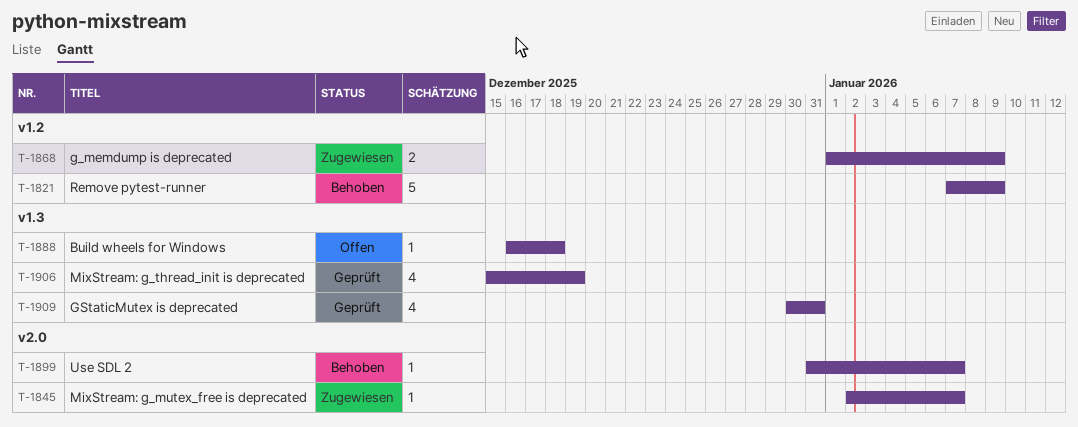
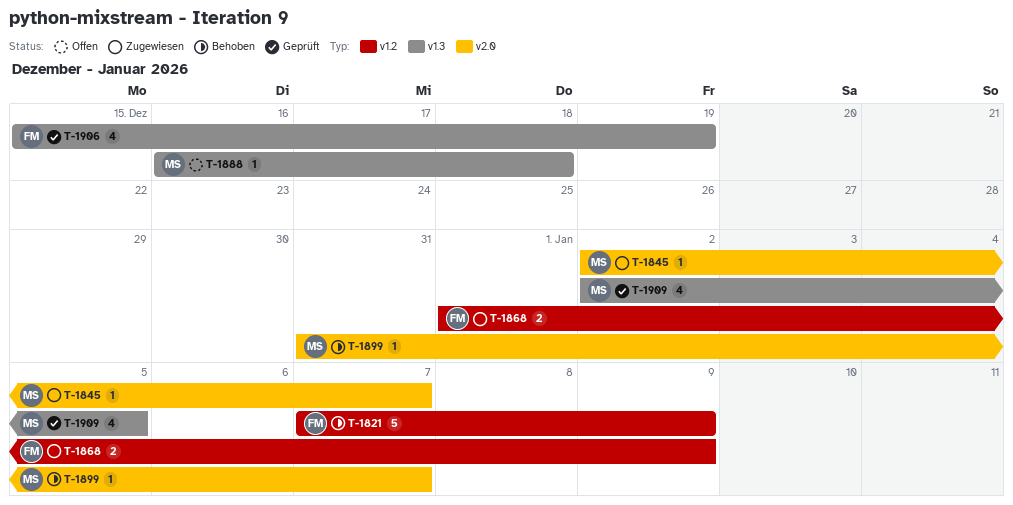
T-1909, start: Dec 30 -> Jan 2
T-1909, due: Dec 31 -> Jan 5

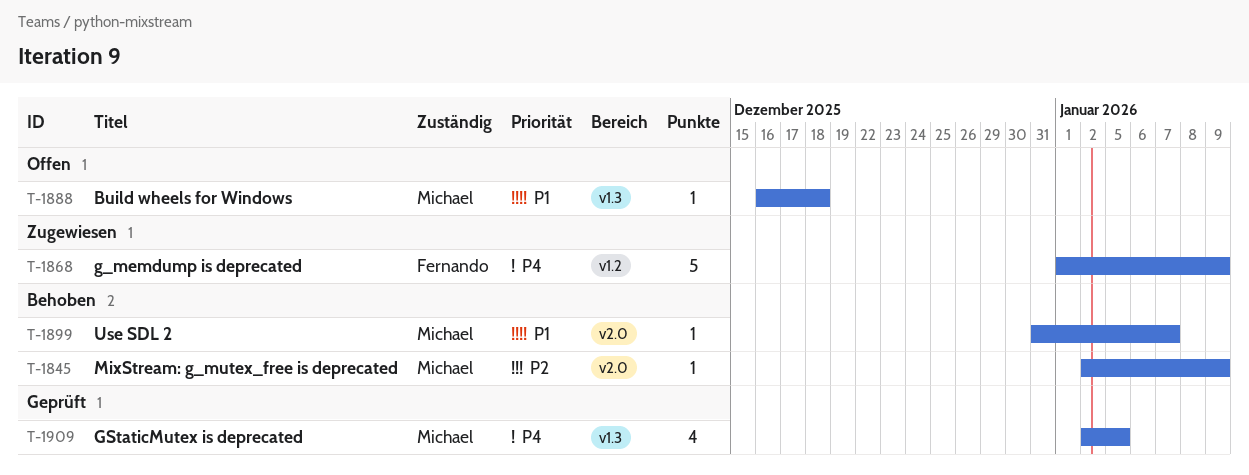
T-1821: present -> none
T-1845, status: Zugewiesen -> Behoben
T-1845, due: Jan 7 -> Jan 9
T-1868, estimate: 2 -> 5
T-1906: present -> none

